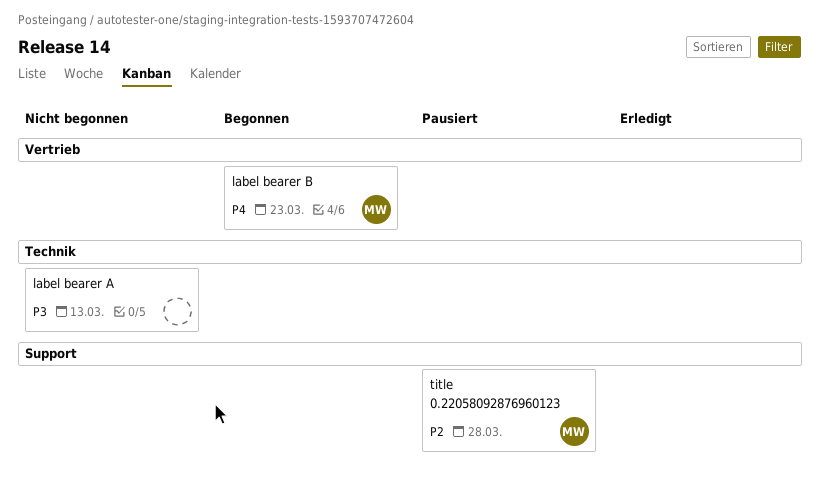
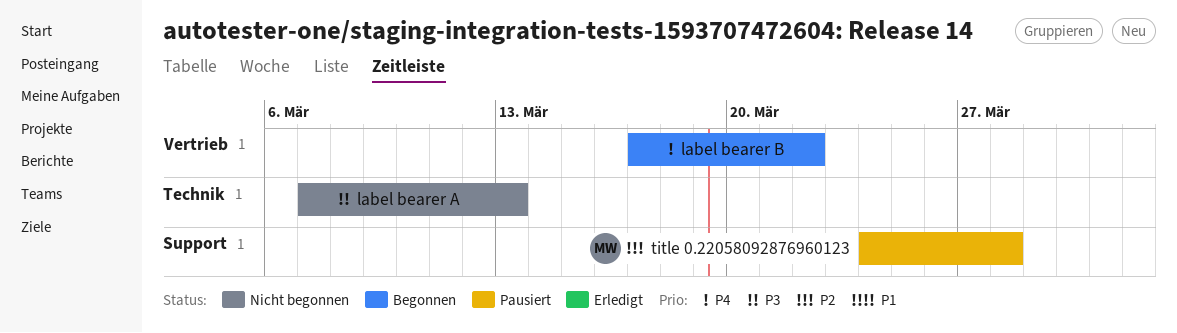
label bearer B, owner: MW -> none
label bearer B, due: Mar 23 -> Mar 22

